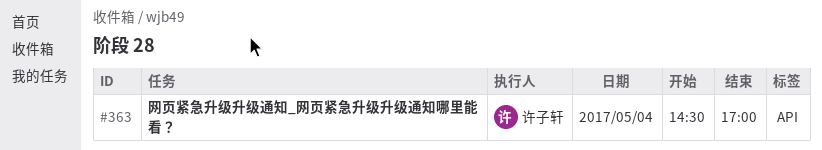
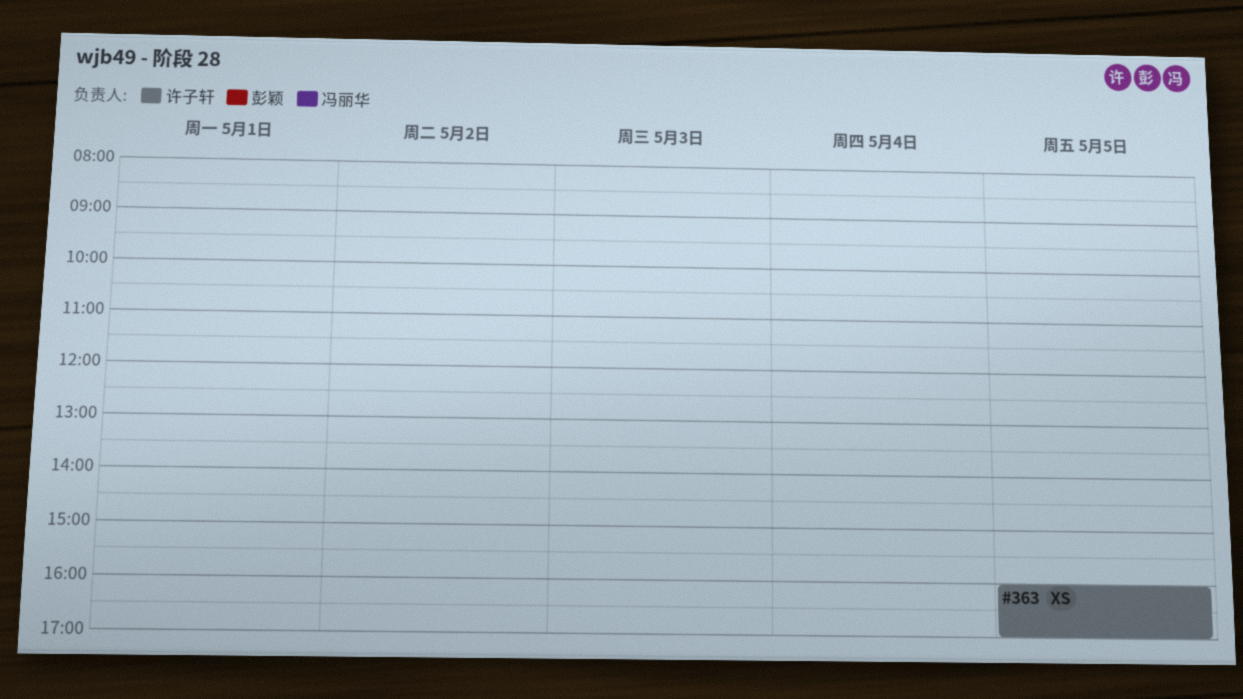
#363, day: May 4 -> May 5
#363, begins: 14:30 -> 16:00

